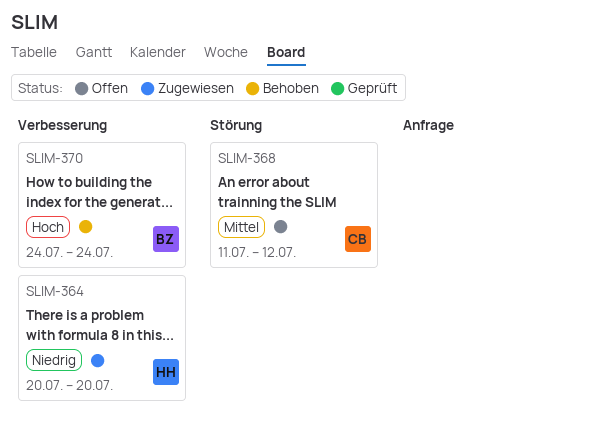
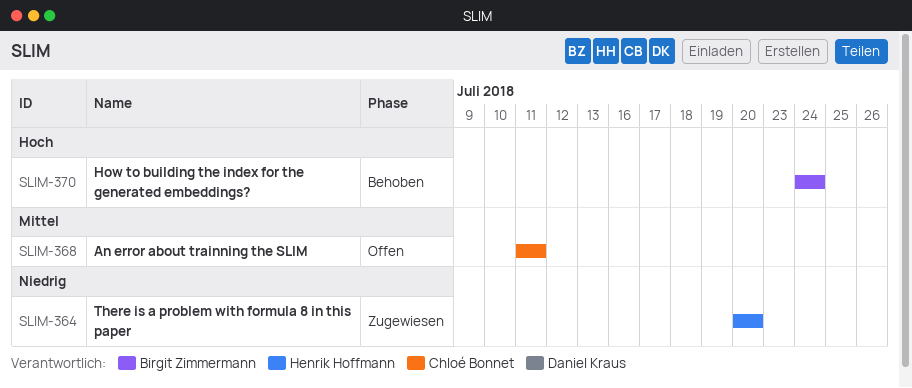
SLIM-368, due: Jul 12 -> Jul 11

